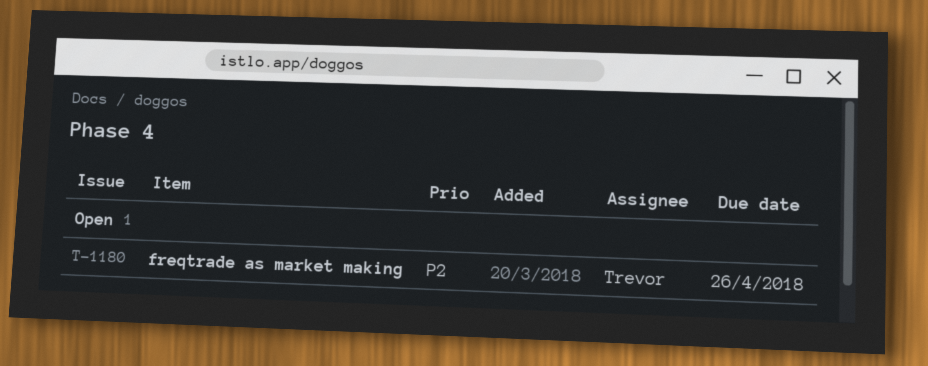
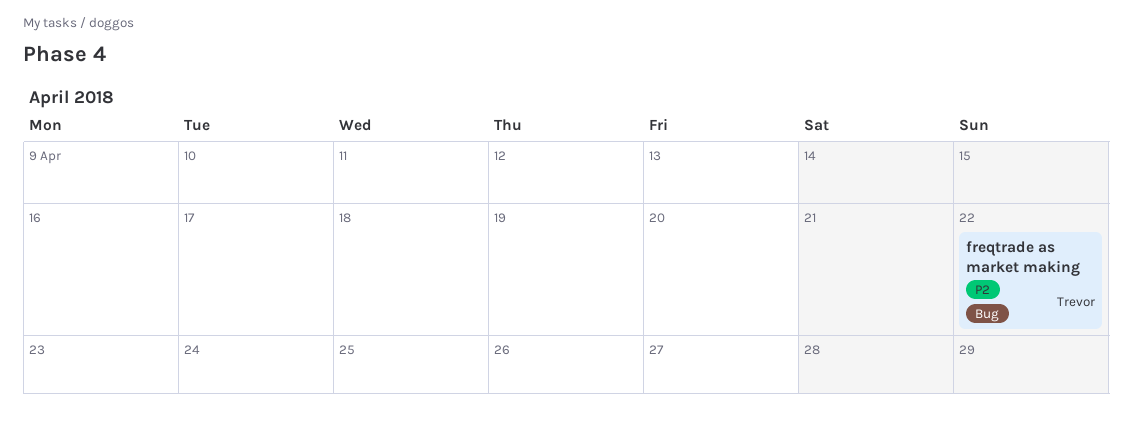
freqtrade as market making, due: Apr 26 -> Apr 22

